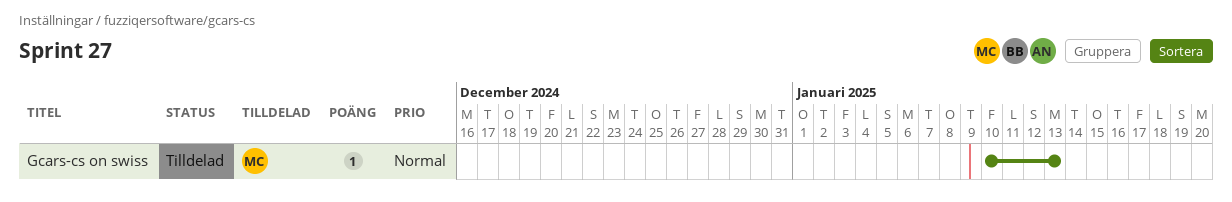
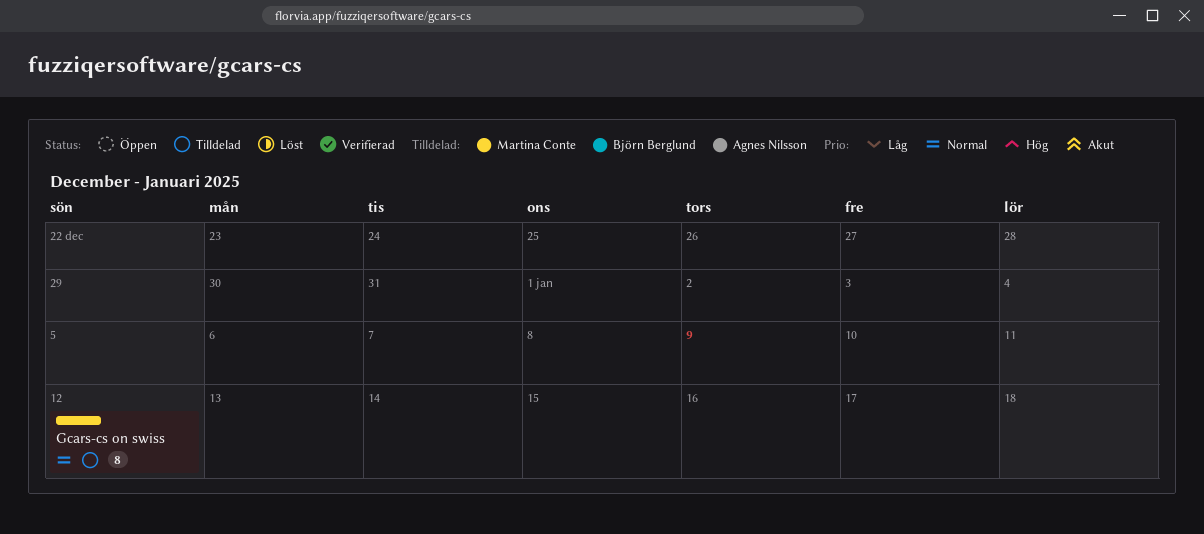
Gcars-cs on swiss, estimate: 1 -> 8
Gcars-cs on swiss, due: Jan 13 -> Jan 12

